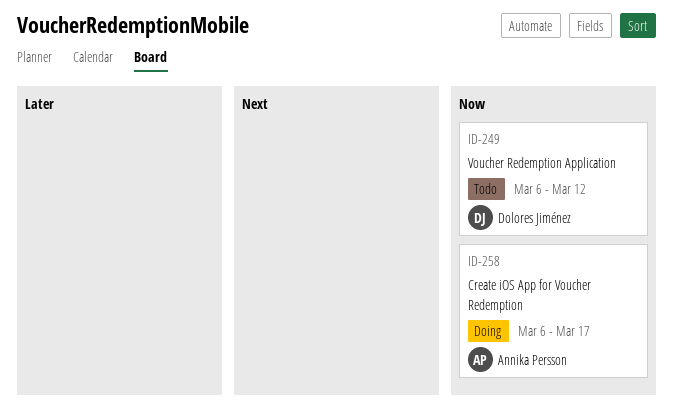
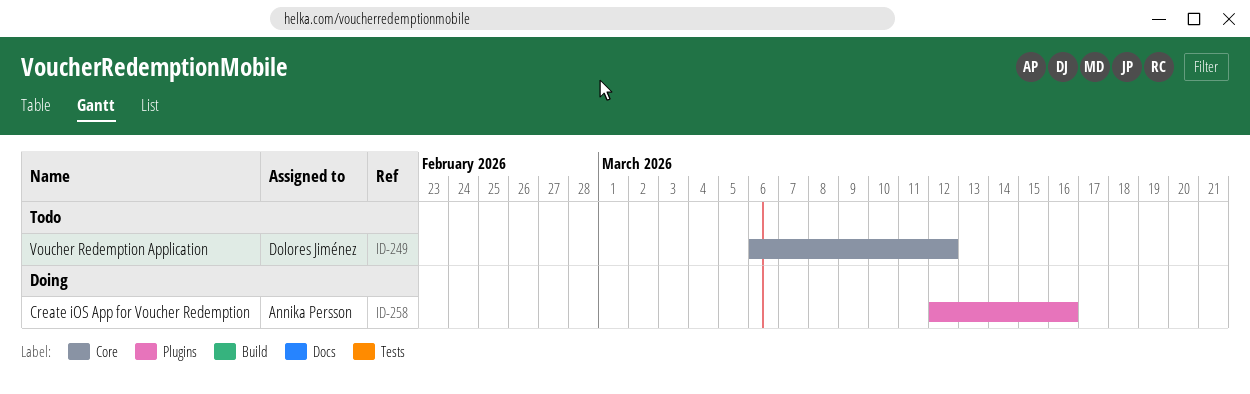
ID-258, start: Mar 6 -> Mar 12
ID-258, due: Mar 17 -> Mar 16

